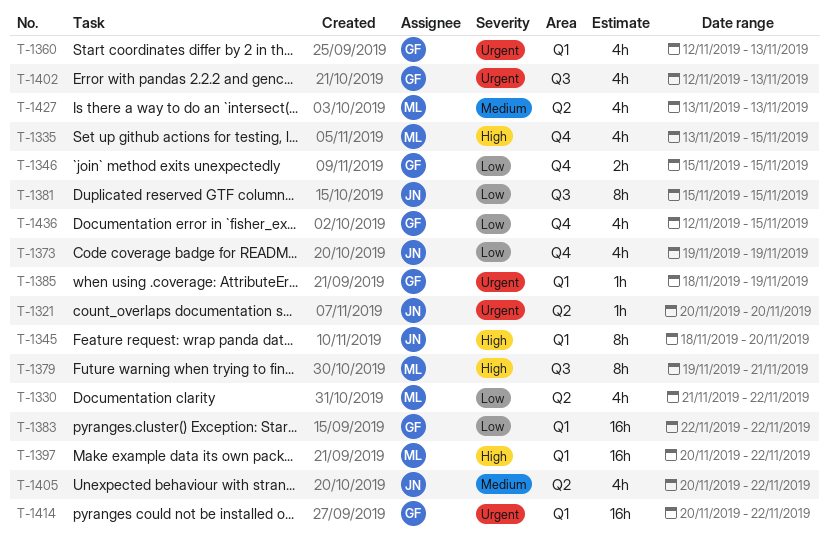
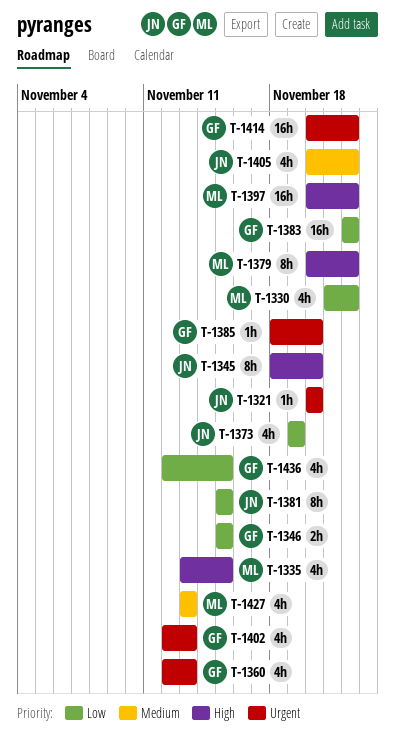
T-1379, start: Nov 19 -> Nov 20
T-1379, due: Nov 21 -> Nov 22
T-1385, due: Nov 19 -> Nov 20

